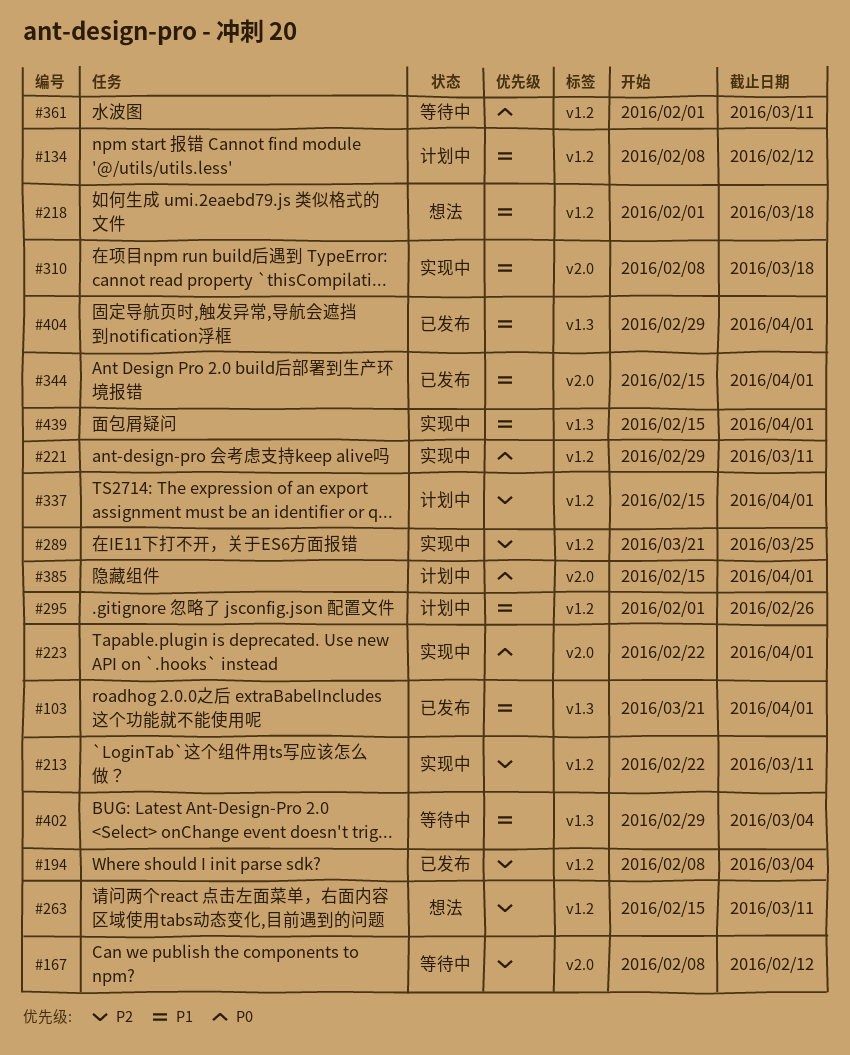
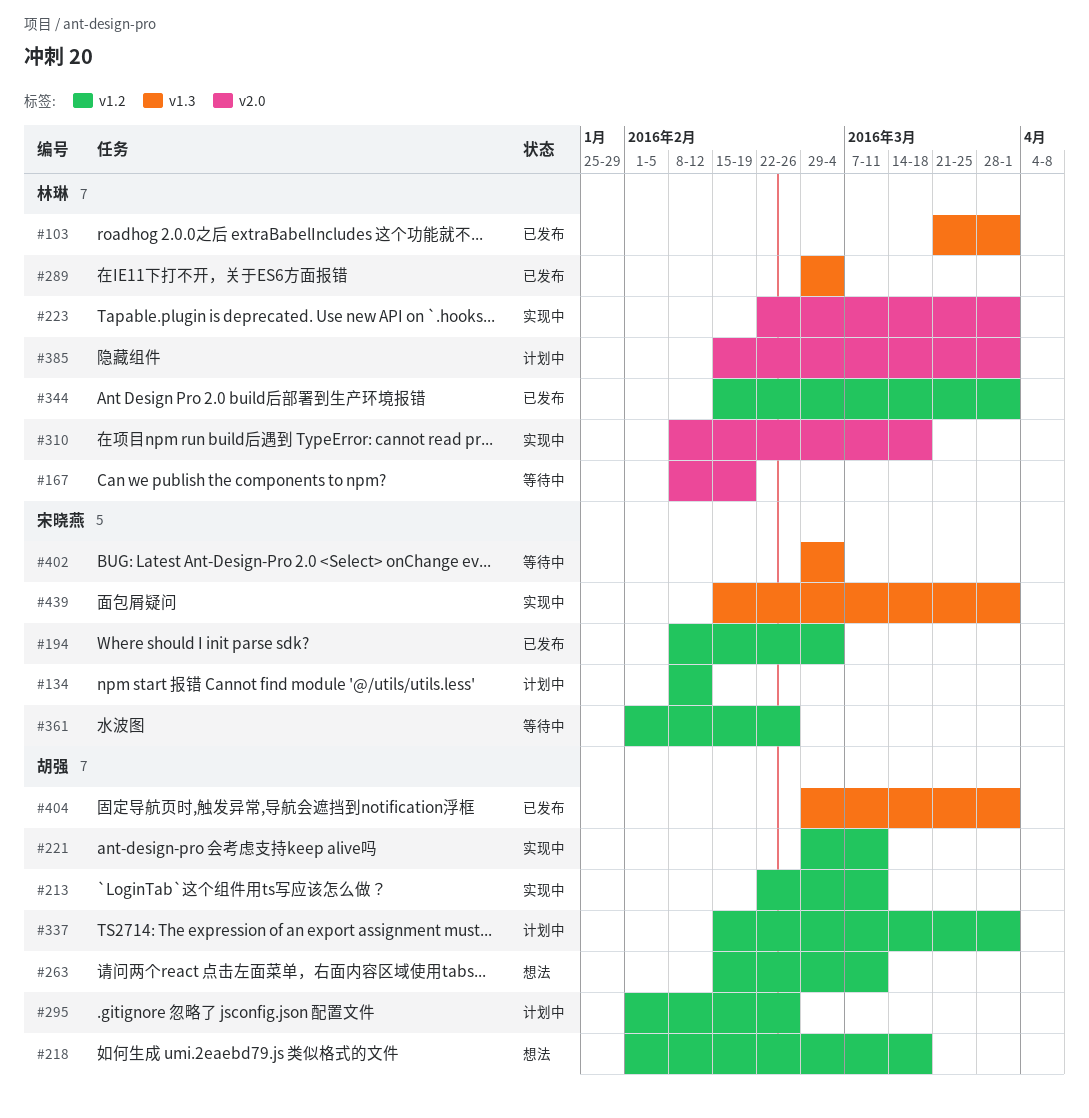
#167, due: Feb 12 -> Feb 19
#289, status: 实现中 -> 已发布
#289, label: v1.2 -> v1.3
#289, start: Mar 21 -> Feb 29
#289, due: Mar 25 -> Mar 4
#344, label: v2.0 -> v1.2
#361, due: Mar 11 -> Feb 26

